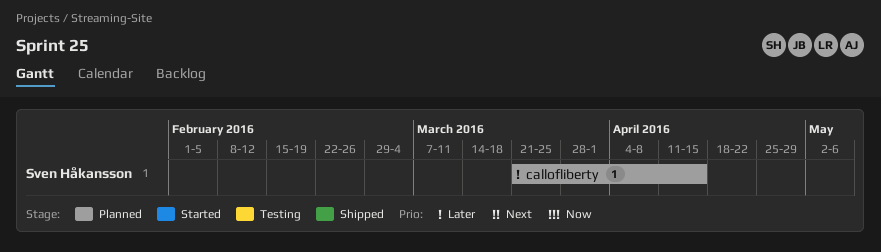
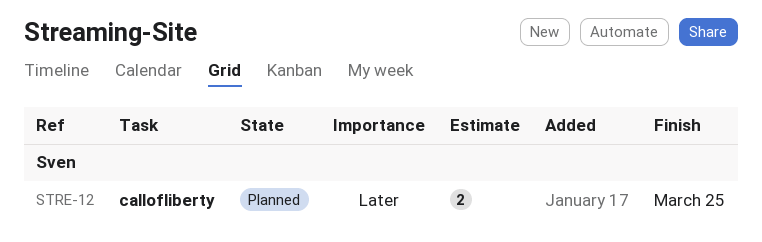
callofliberty, estimate: 1 -> 2
callofliberty, due: Apr 15 -> Mar 25

